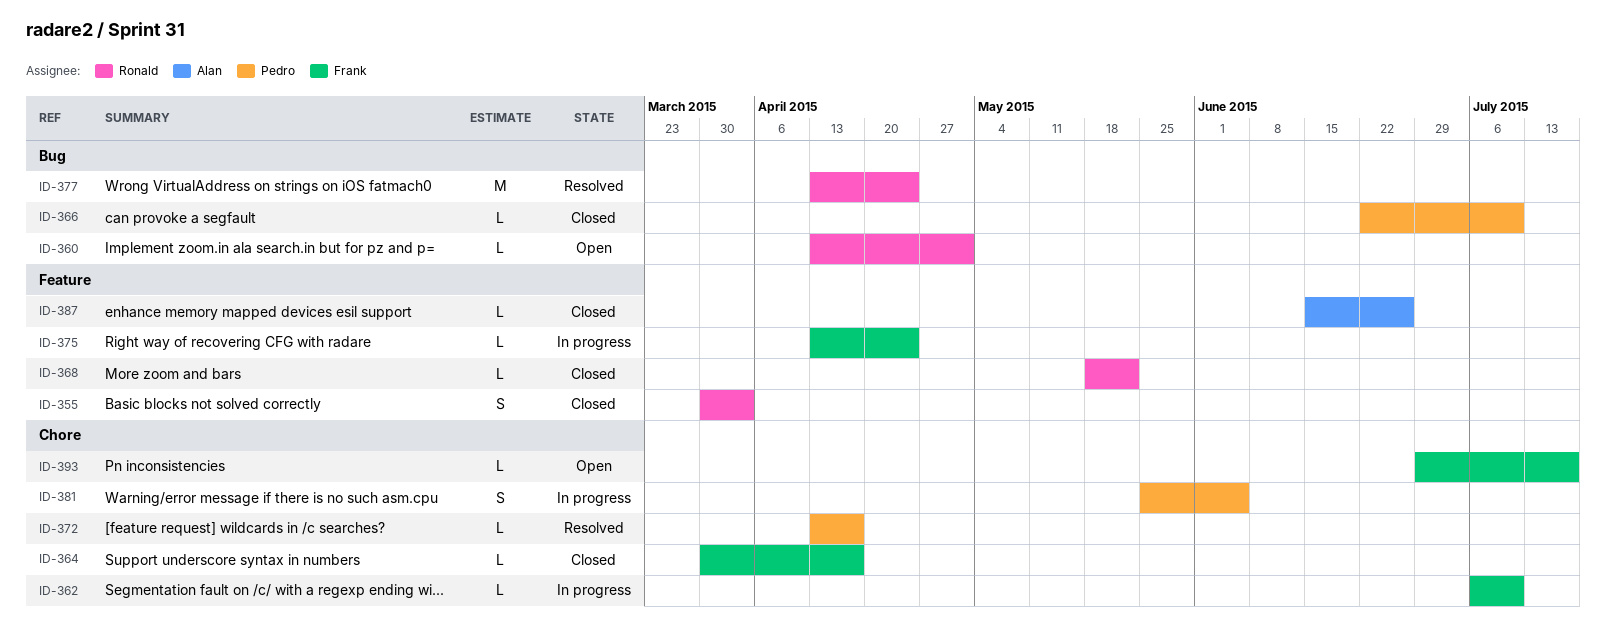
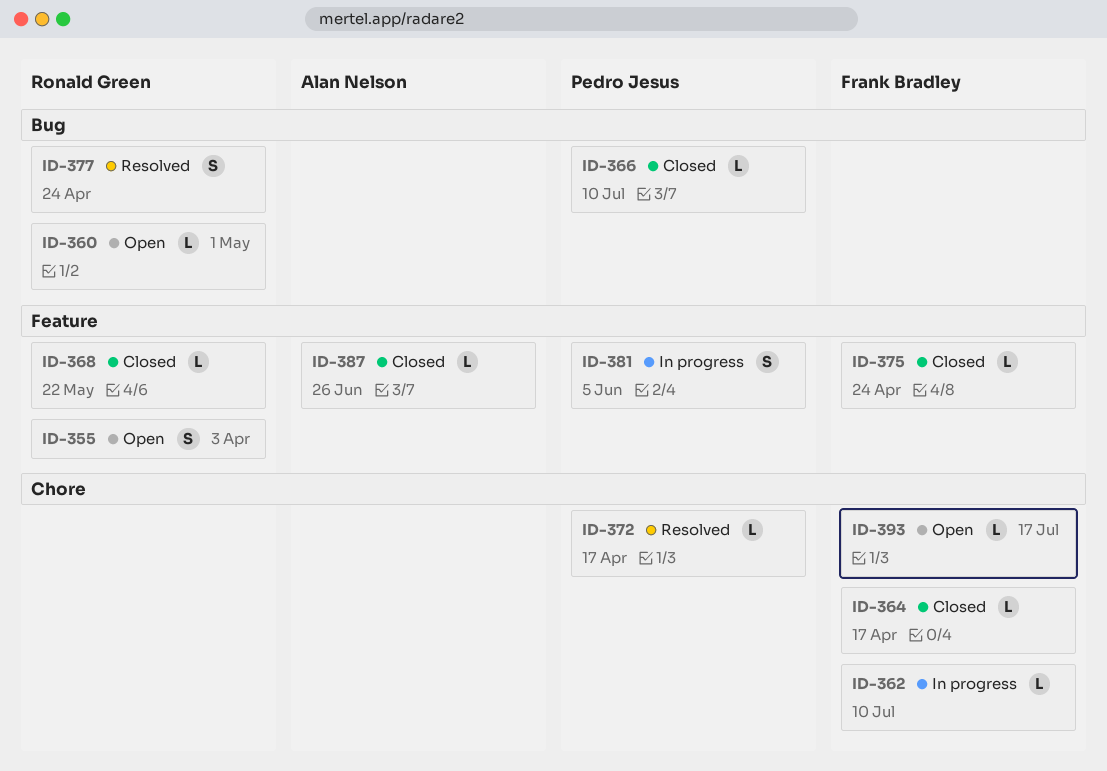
ID-355, status: Closed -> Open
ID-375, status: In progress -> Closed
ID-377, estimate: M -> S
ID-381, label: Chore -> Feature

